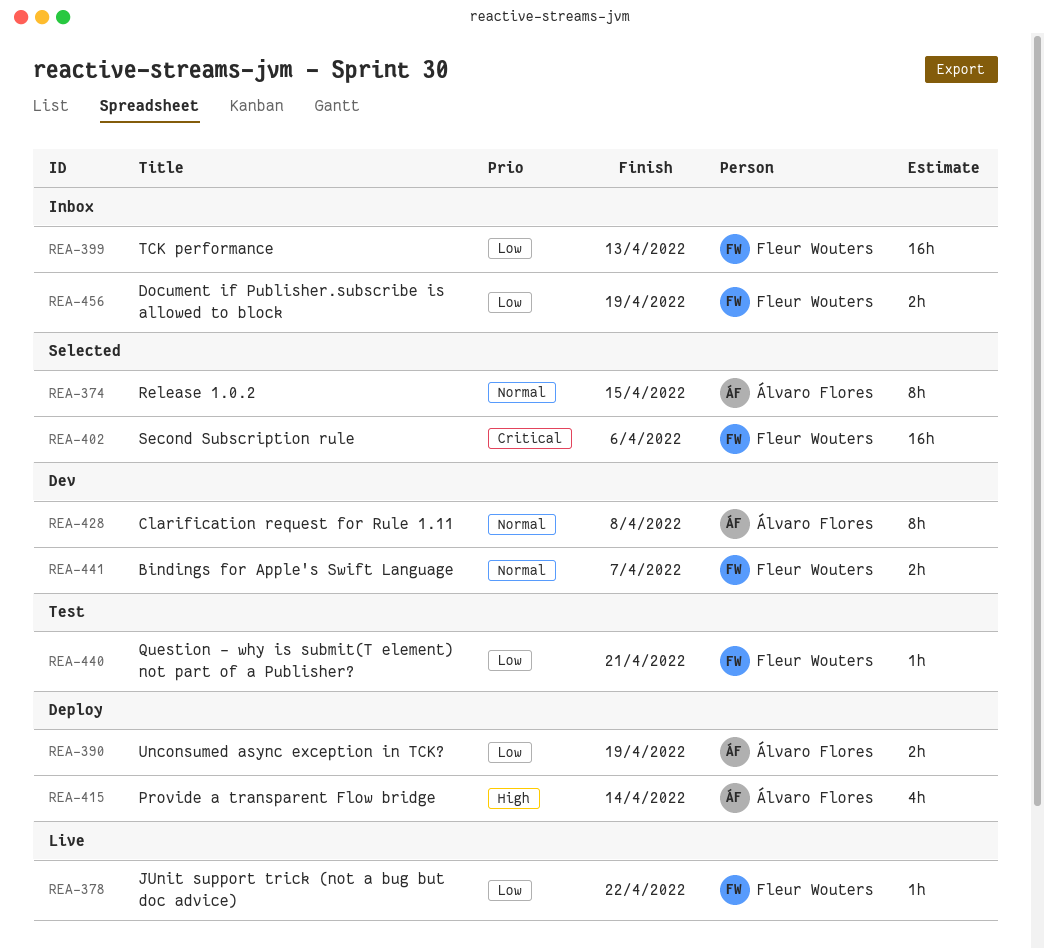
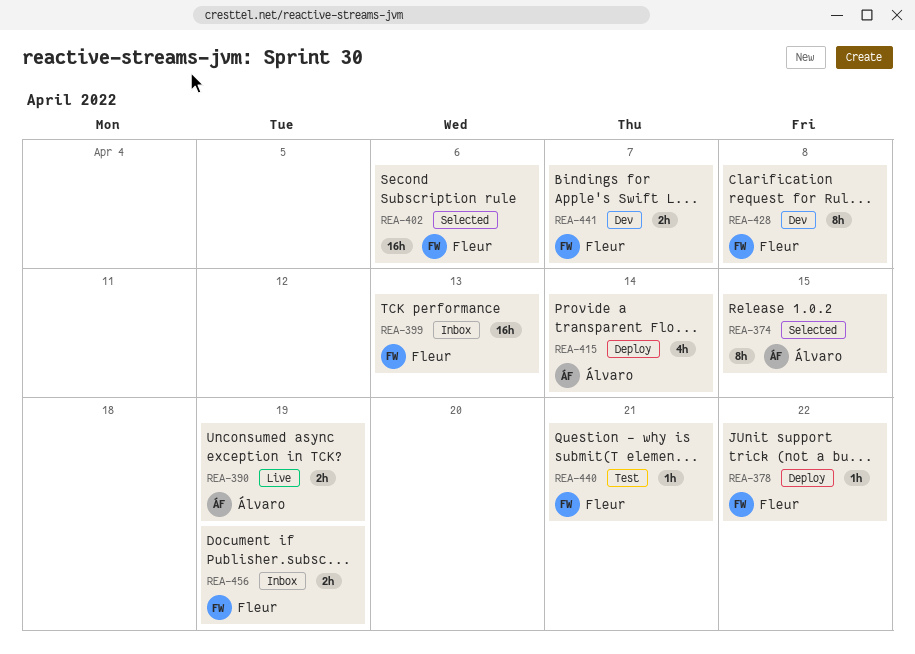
REA-378, status: Live -> Deploy
REA-390, status: Deploy -> Live
REA-428, owner: Álvaro Flores -> Fleur Wouters

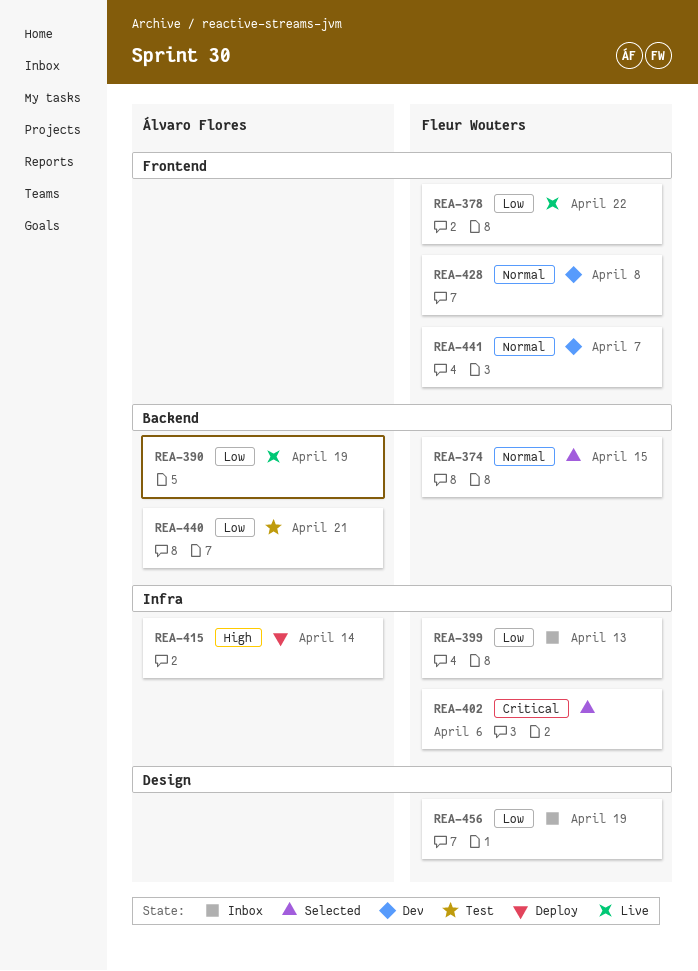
REA-374, owner: Álvaro Flores -> Fleur Wouters
REA-378, status: Deploy -> Live
REA-440, owner: Fleur Wouters -> Álvaro Flores

